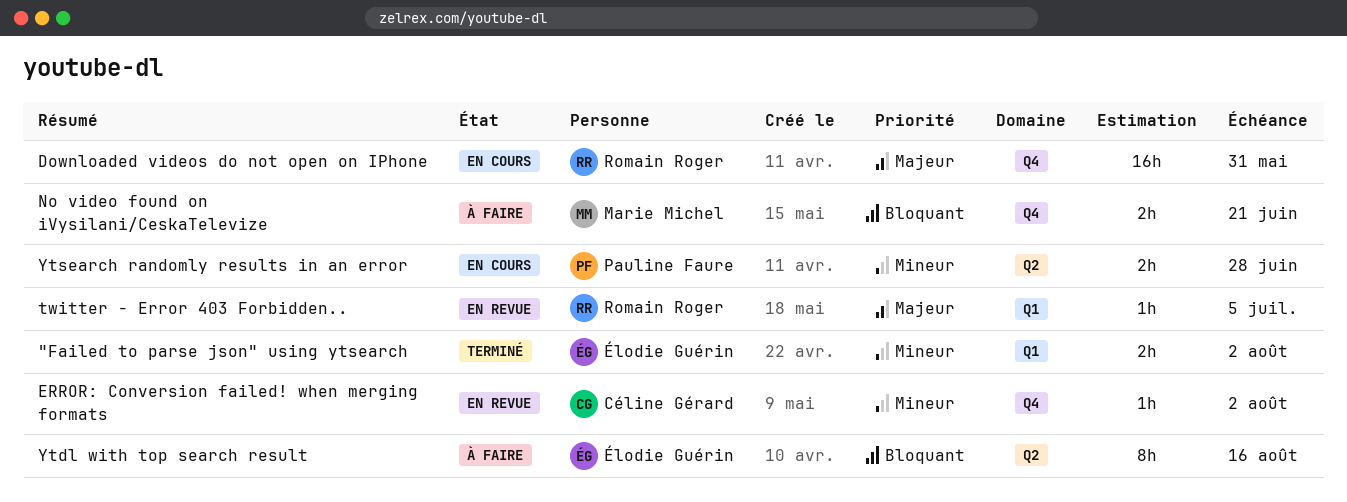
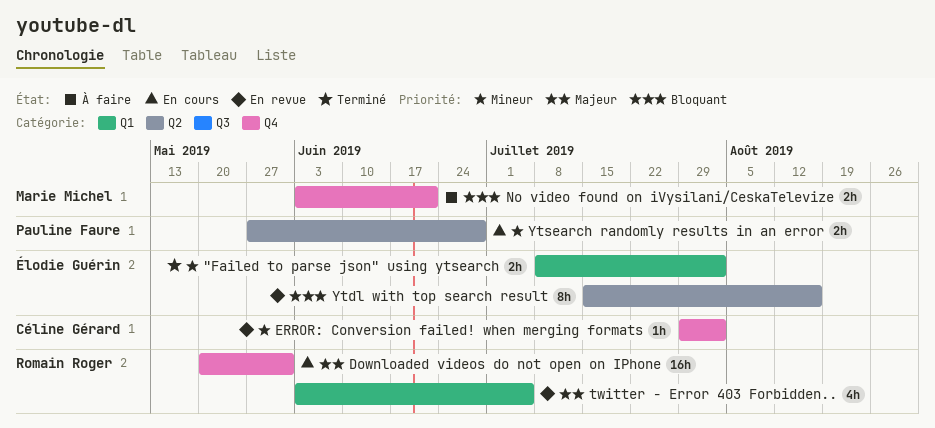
twitter - Error 403 Forbidden.., estimate: 1h -> 4h
Ytdl with top search result, status: À faire -> En revue

